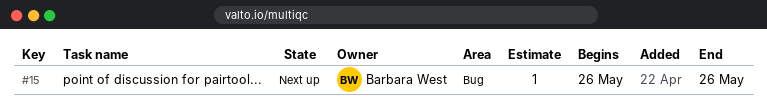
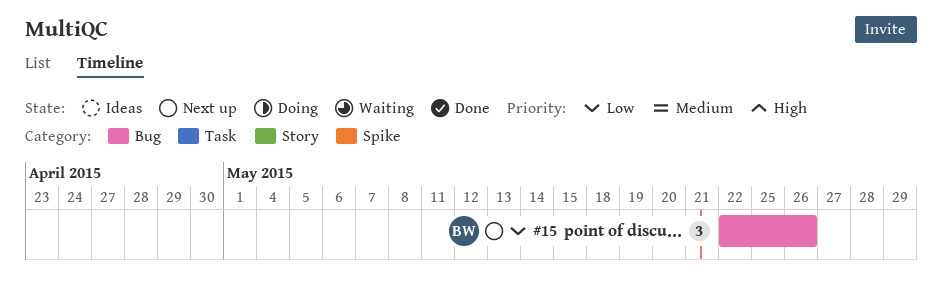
#15, estimate: 1 -> 3
#15, start: May 26 -> May 22

